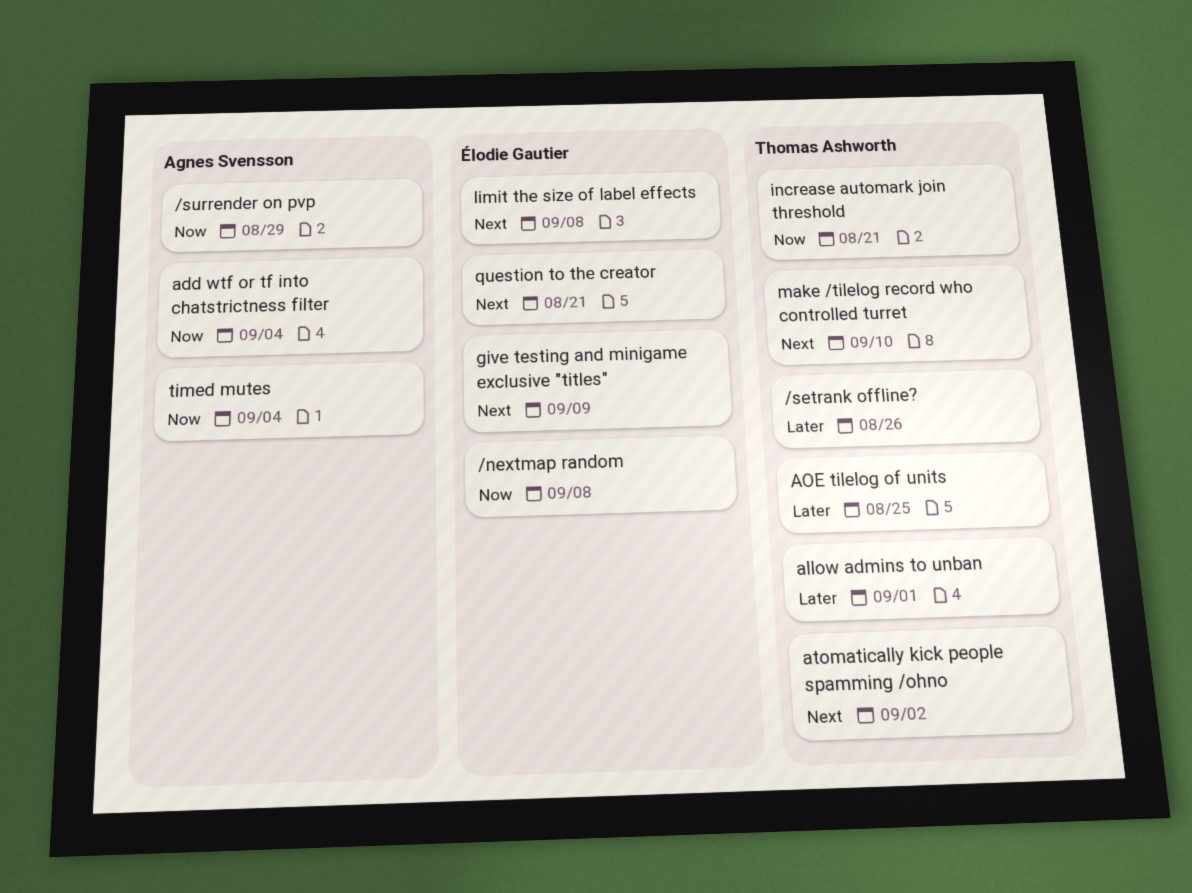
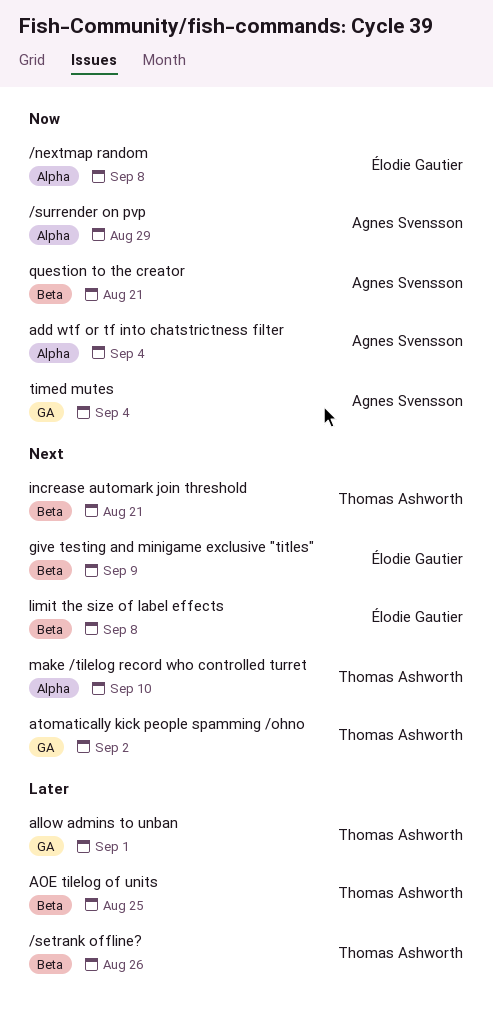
increase automark join threshold, priority: Now -> Next
question to the creator, owner: Élodie Gautier -> Agnes Svensson
question to the creator, priority: Next -> Now

